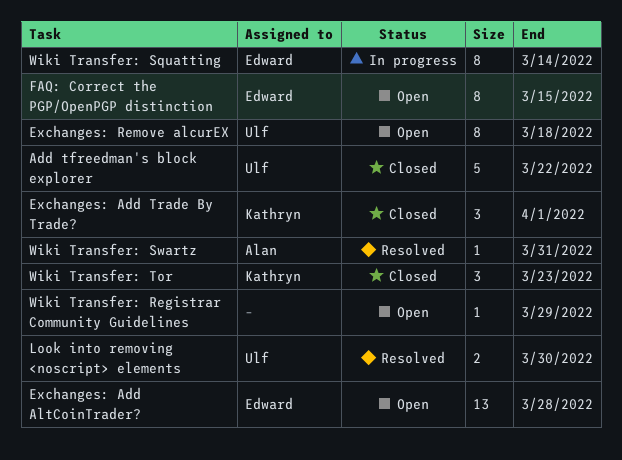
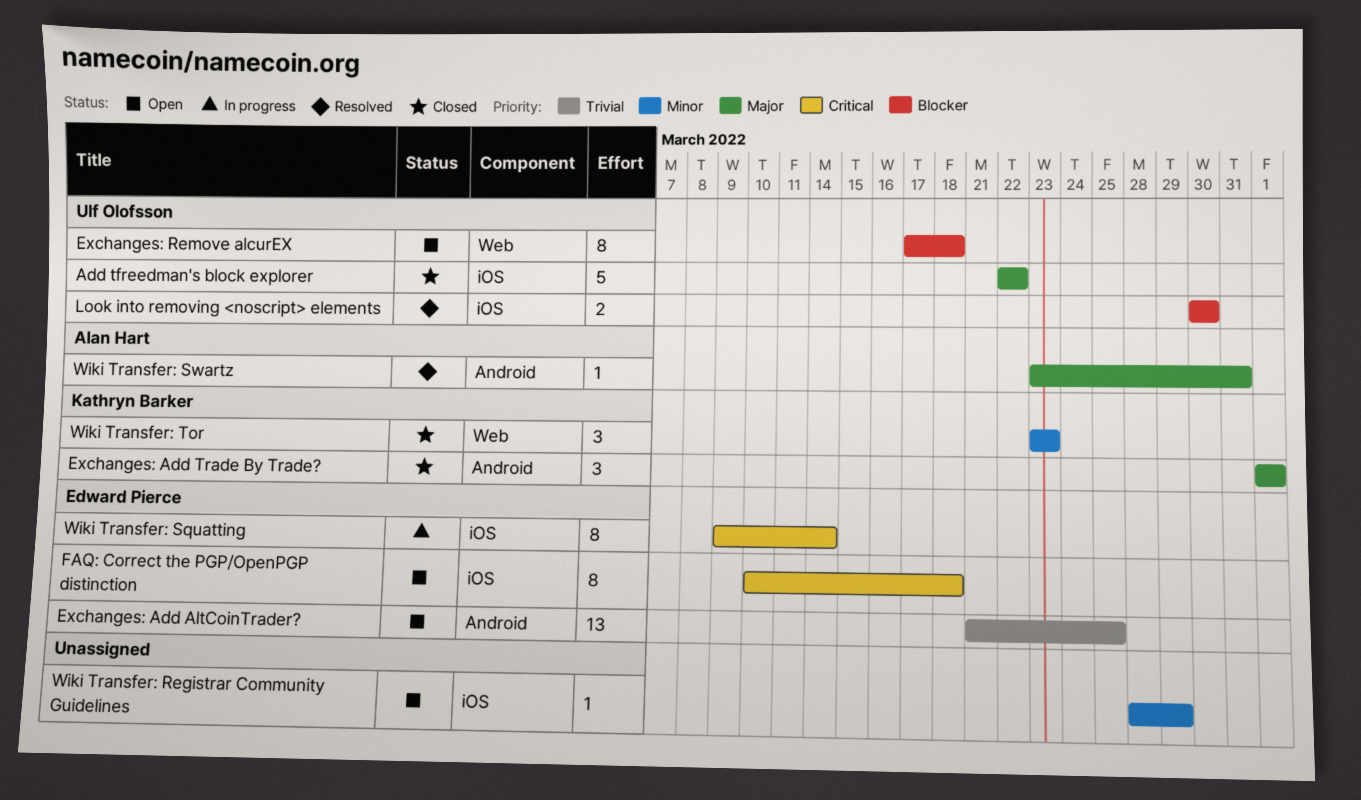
Exchanges: Add AltCoinTrader?, due: Mar 28 -> Mar 25
FAQ: Correct the PGP/OpenPGP distinction, due: Mar 15 -> Mar 18

